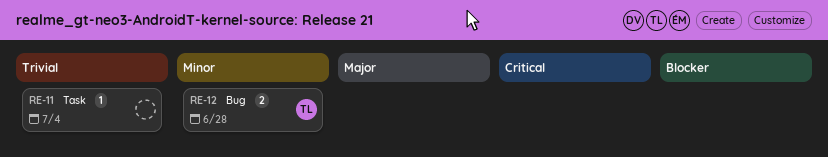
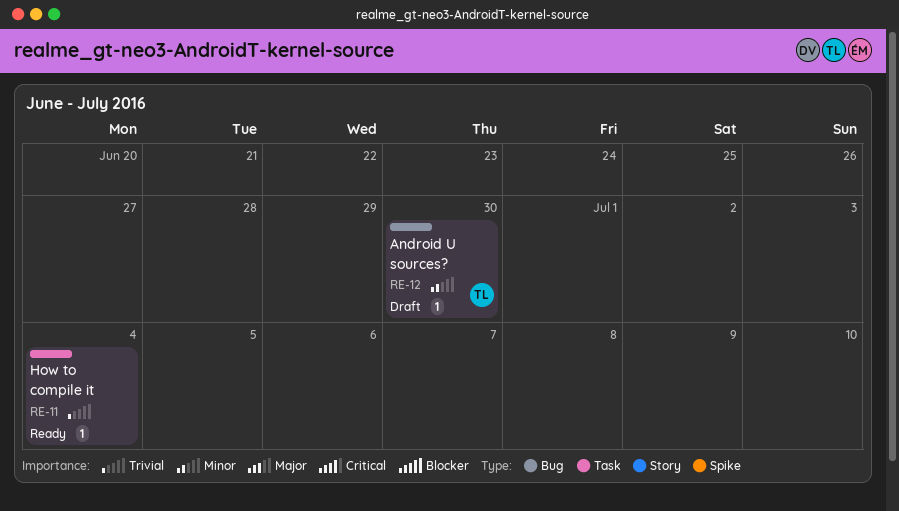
RE-12, estimate: 2 -> 1
RE-12, due: Jun 28 -> Jun 30

